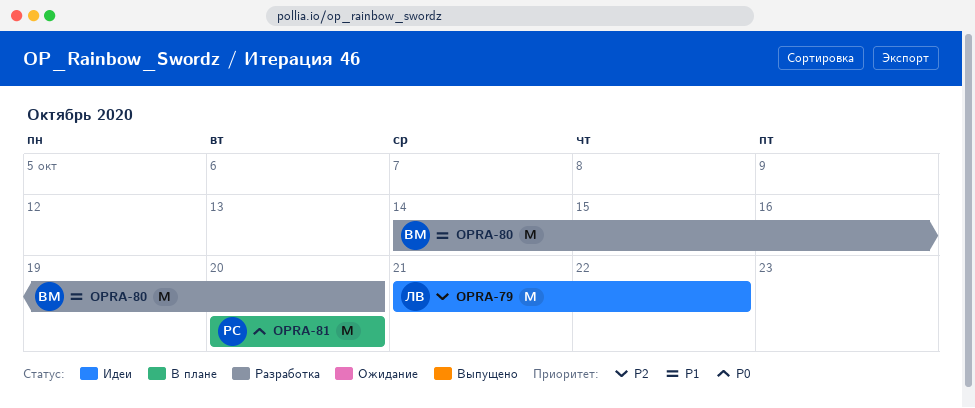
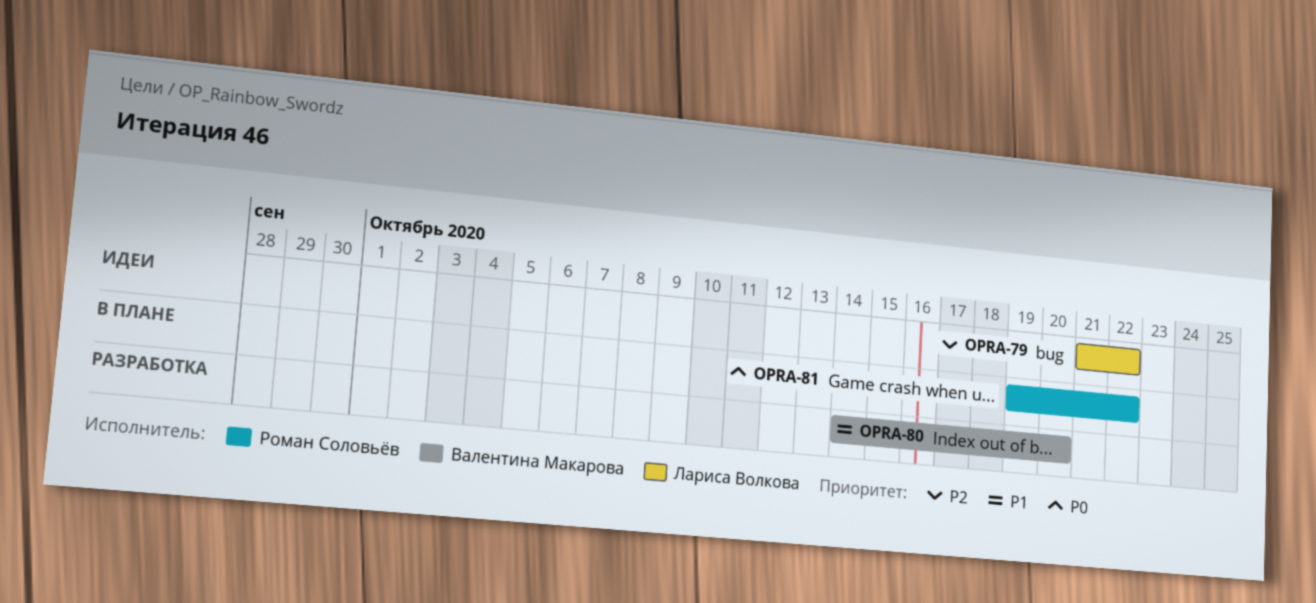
OPRA-81, start: Oct 20 -> Oct 19
OPRA-81, due: Oct 20 -> Oct 22

